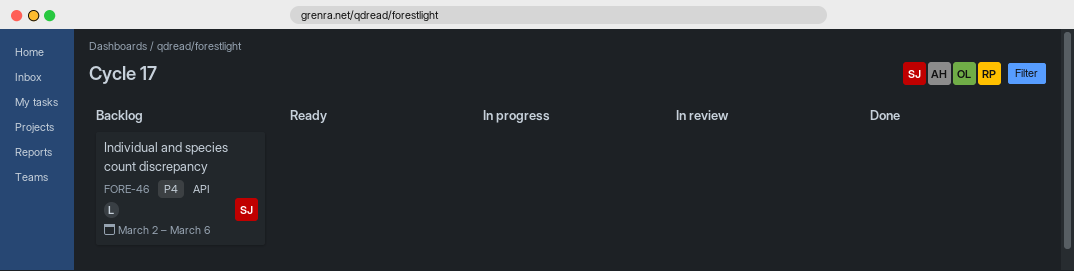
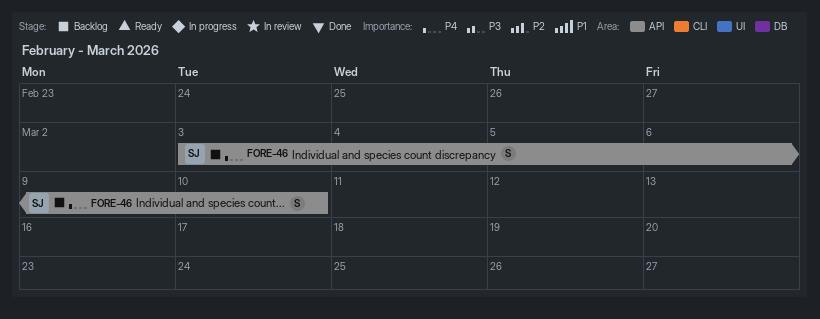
FORE-46, estimate: L -> S
FORE-46, start: Mar 2 -> Mar 3
FORE-46, due: Mar 6 -> Mar 10

